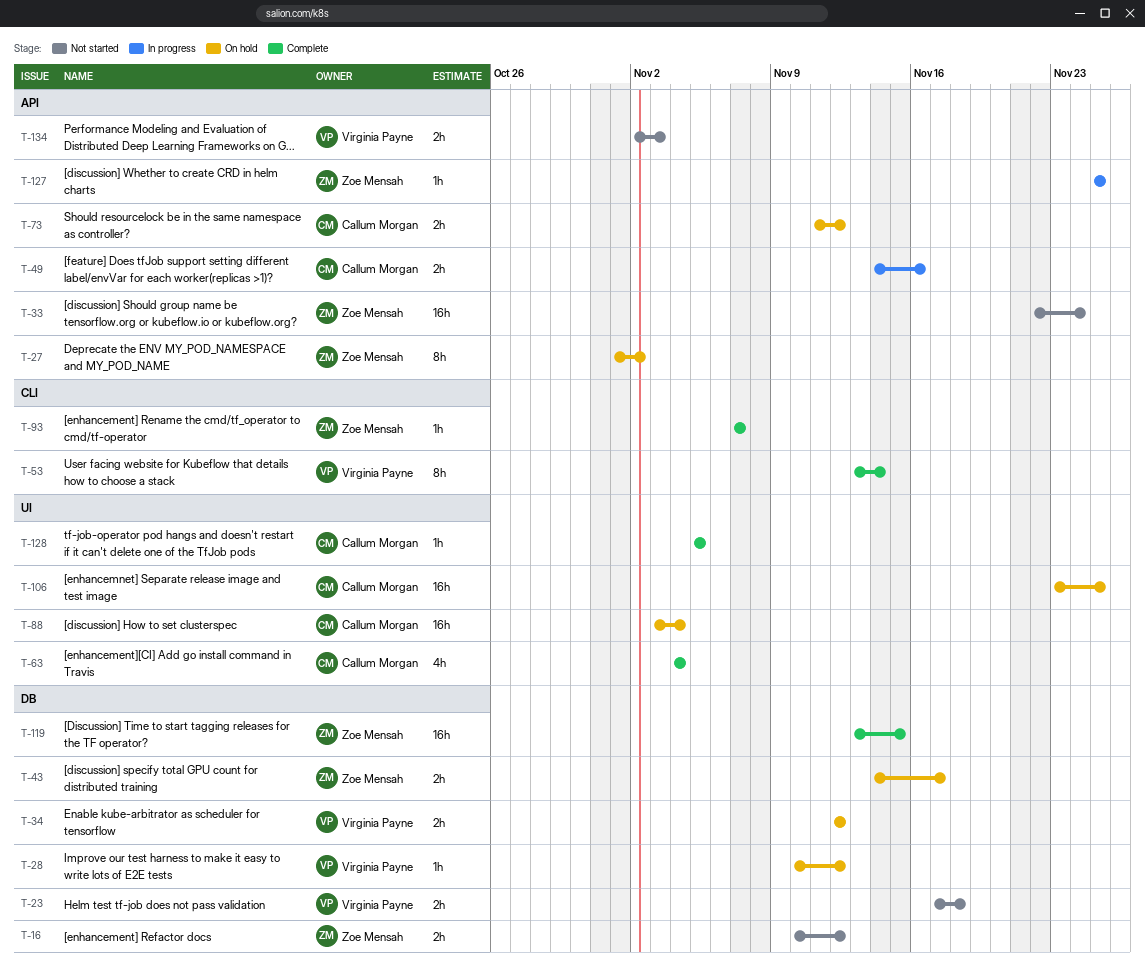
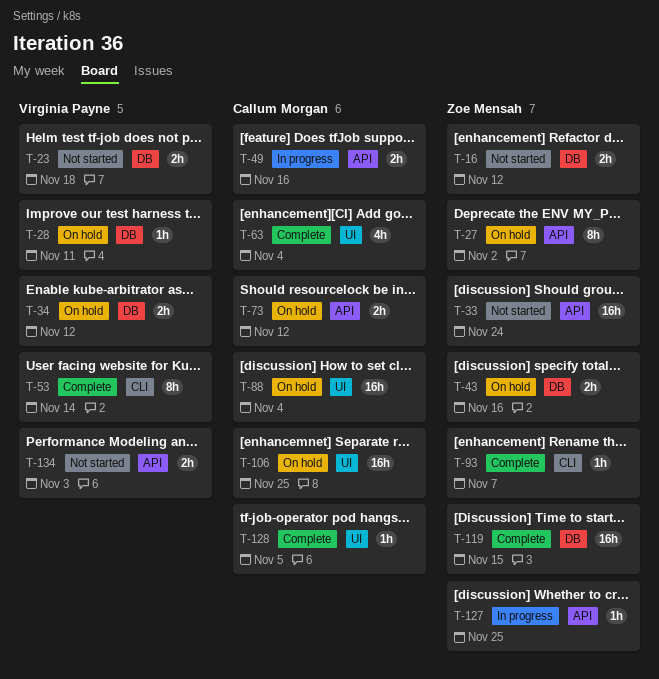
T-28, due: Nov 12 -> Nov 11
T-43, due: Nov 17 -> Nov 16

